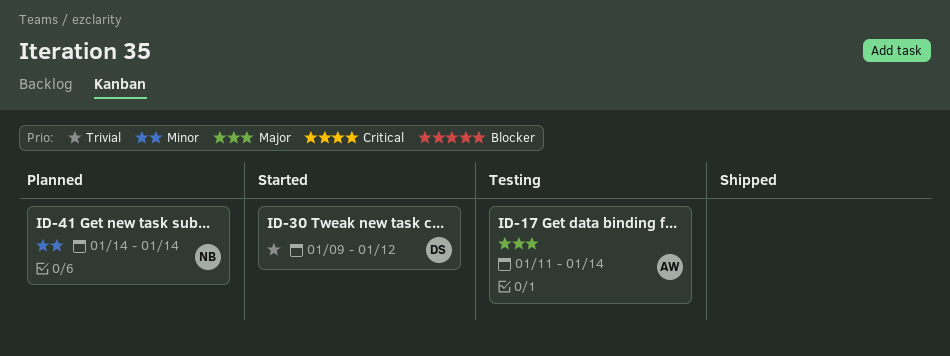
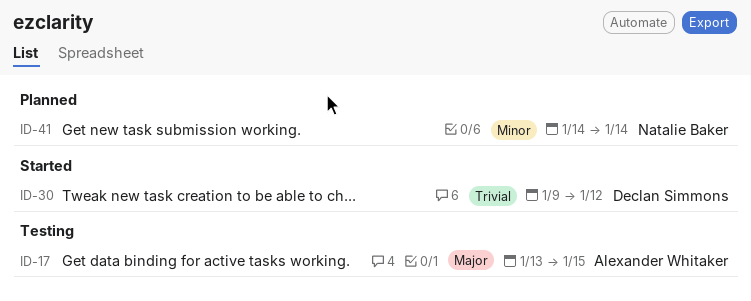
ID-17, start: Jan 11 -> Jan 13
ID-17, due: Jan 14 -> Jan 15

